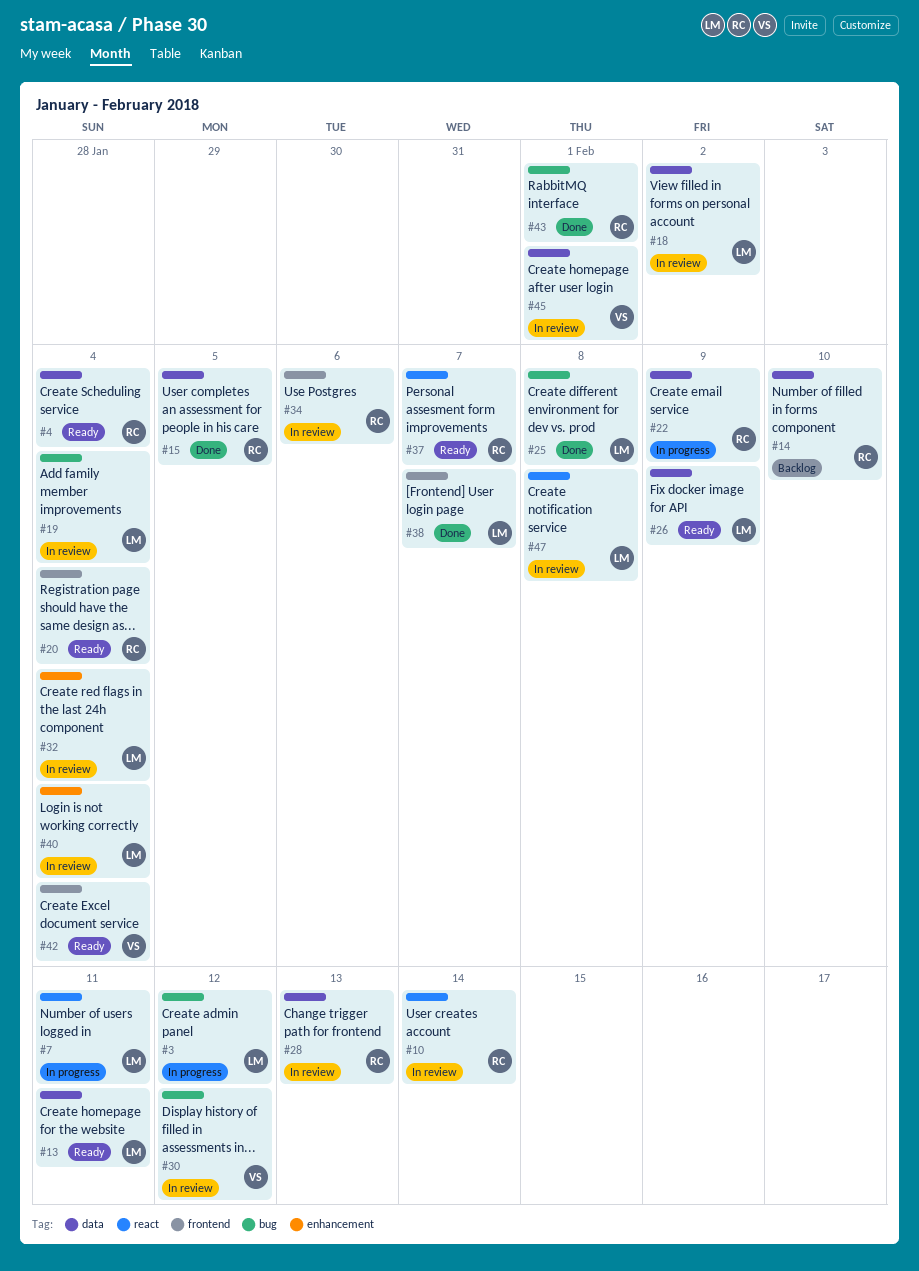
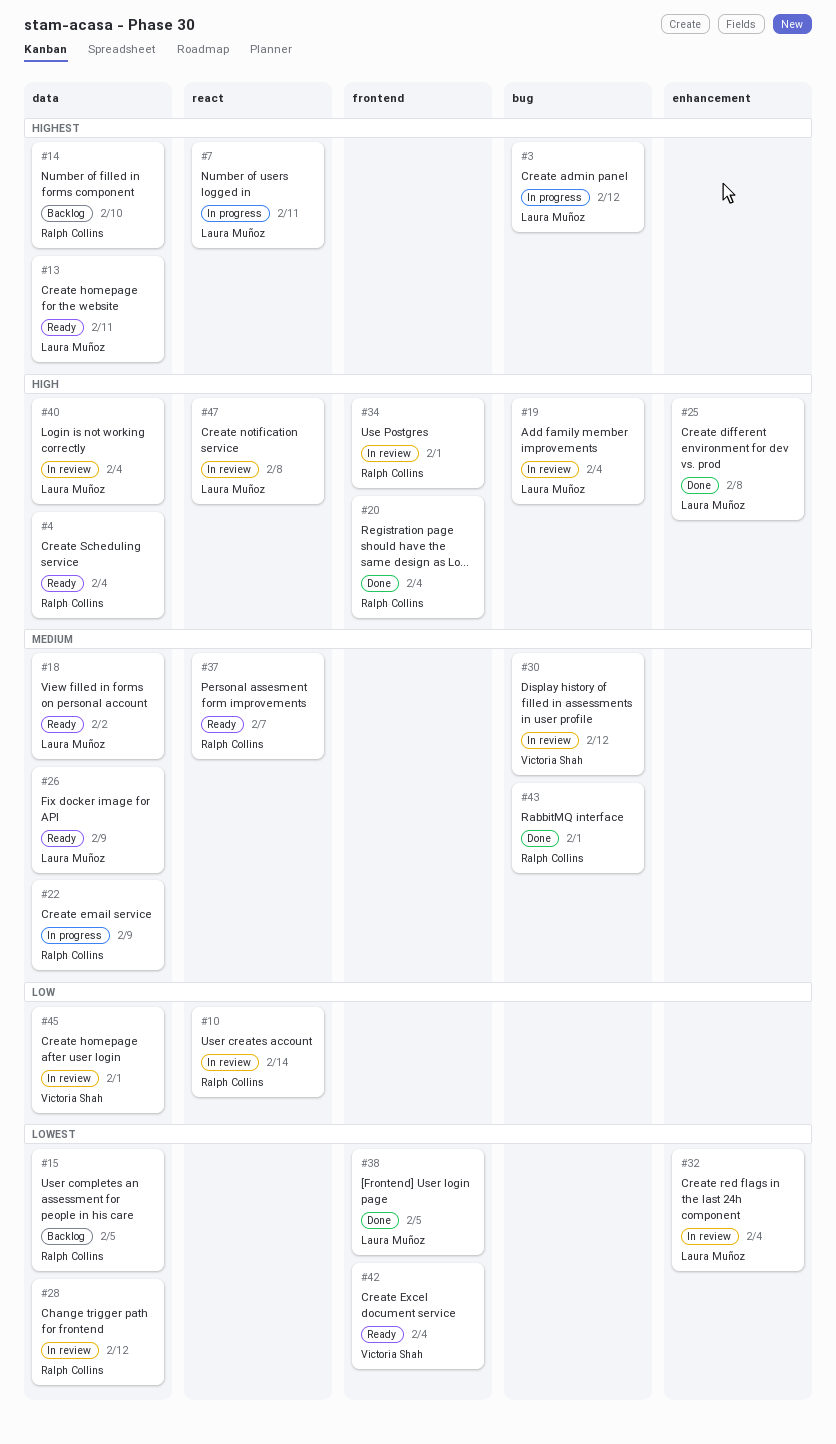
#15, status: Done -> Backlog
#18, status: In review -> Ready
#20, status: Ready -> Done
#25, label: bug -> enhancement
#28, due: Feb 13 -> Feb 12
#34, due: Feb 6 -> Feb 1
#38, due: Feb 7 -> Feb 5
#40, label: enhancement -> data

